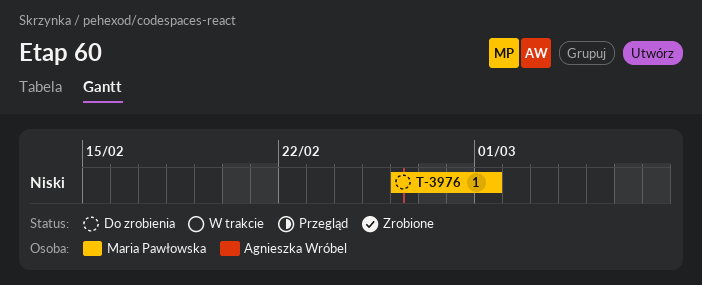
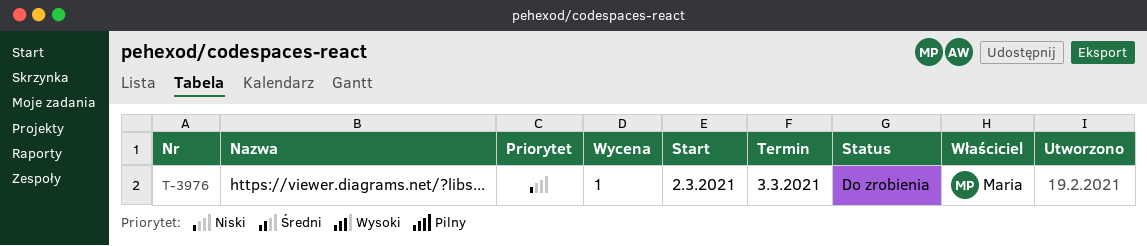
T-3976, start: Feb 26 -> Mar 2
T-3976, due: Mar 1 -> Mar 3

